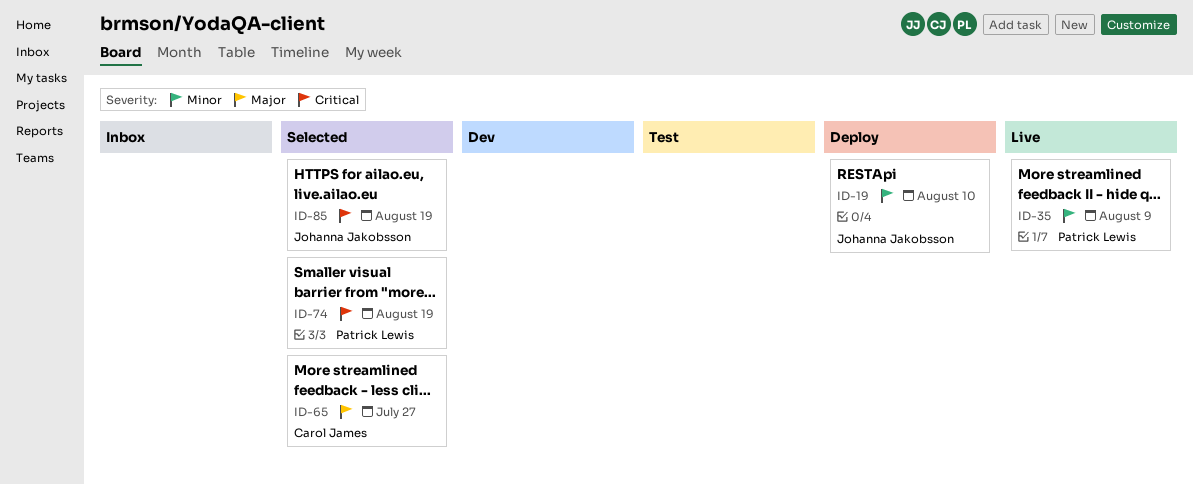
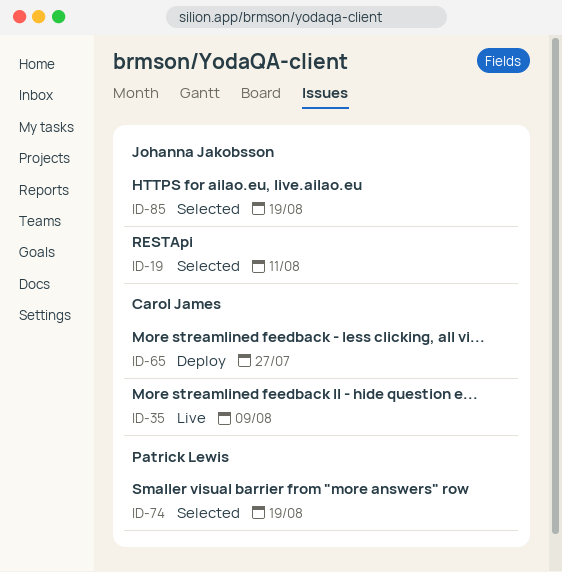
ID-19, status: Deploy -> Selected
ID-19, due: Aug 10 -> Aug 11
ID-35, owner: Patrick Lewis -> Carol James
ID-65, status: Selected -> Deploy

